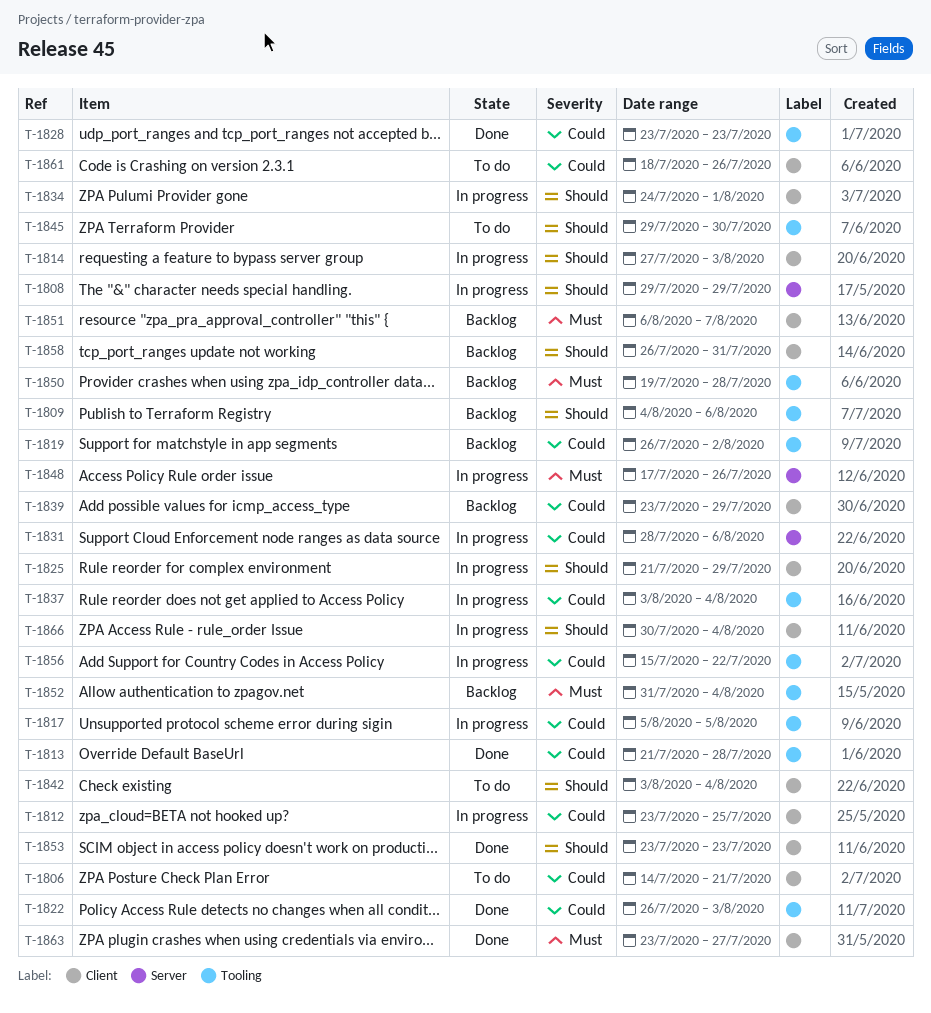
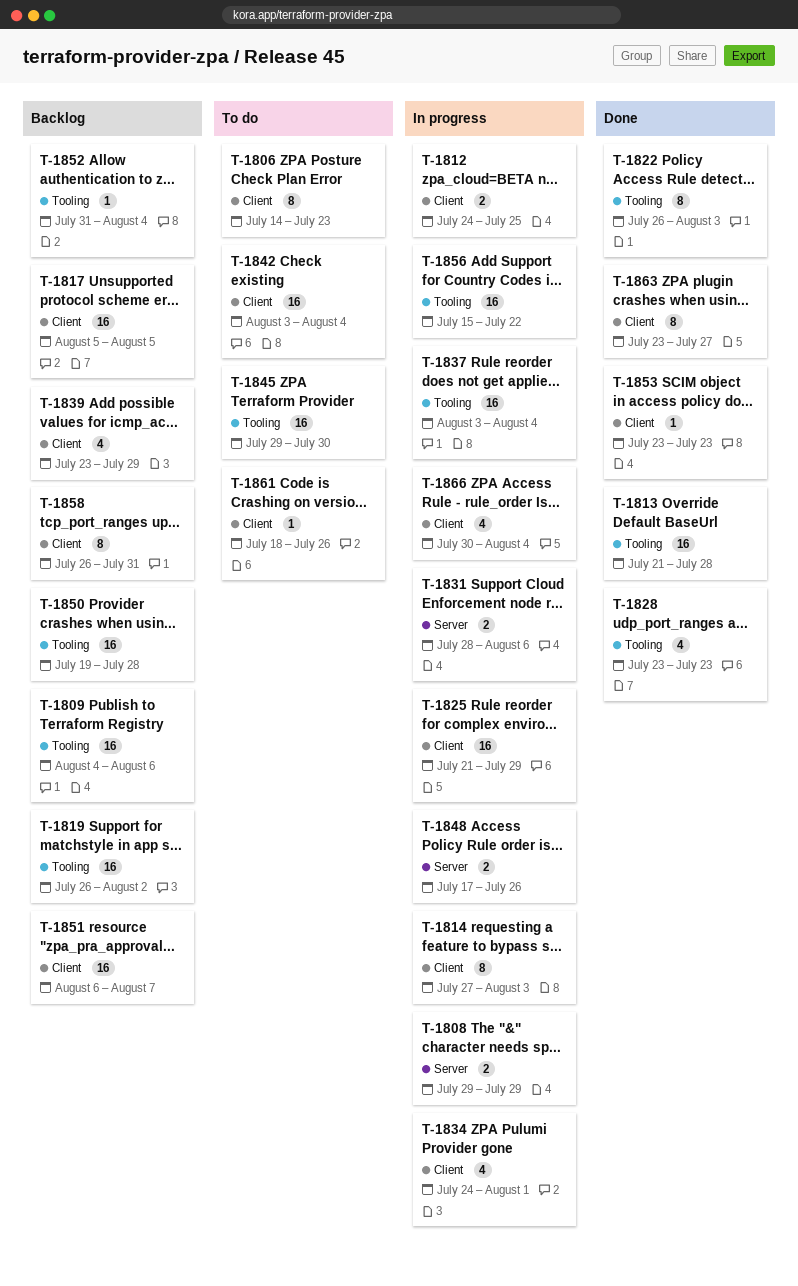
T-1806, due: Jul 21 -> Jul 23
T-1812, start: Jul 23 -> Jul 24
T-1817, status: In progress -> Backlog
T-1817, label: Tooling -> Client

